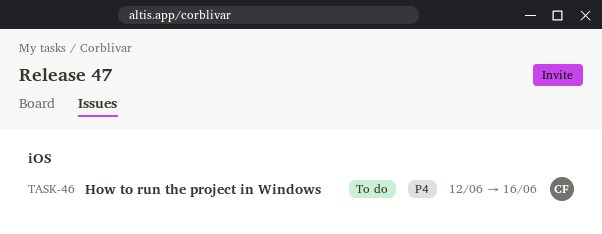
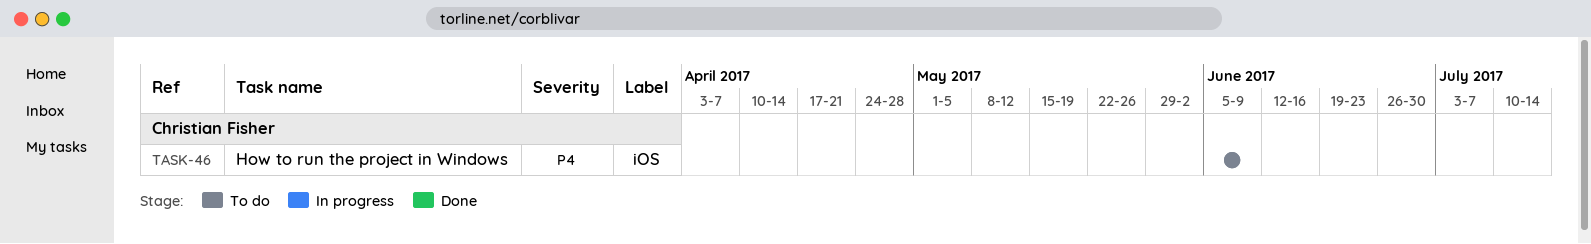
TASK-46, start: Jun 12 -> Jun 5
TASK-46, due: Jun 16 -> Jun 9

